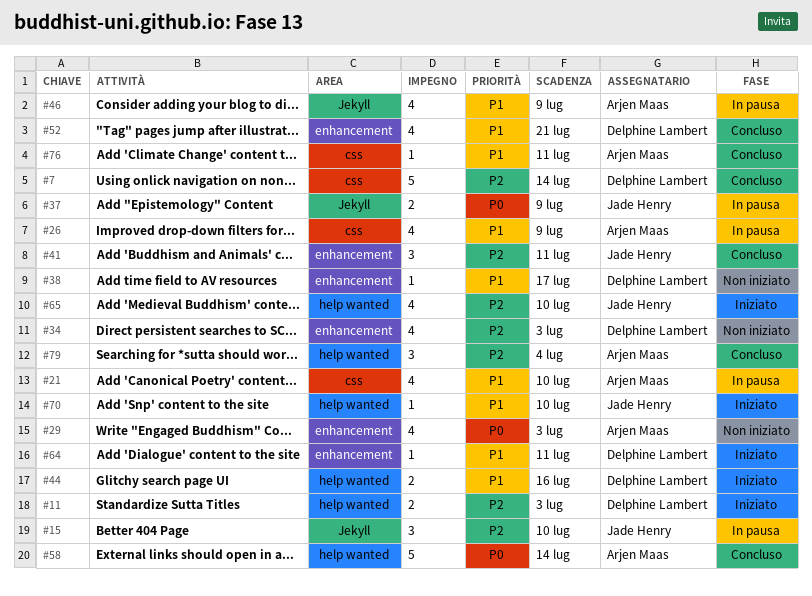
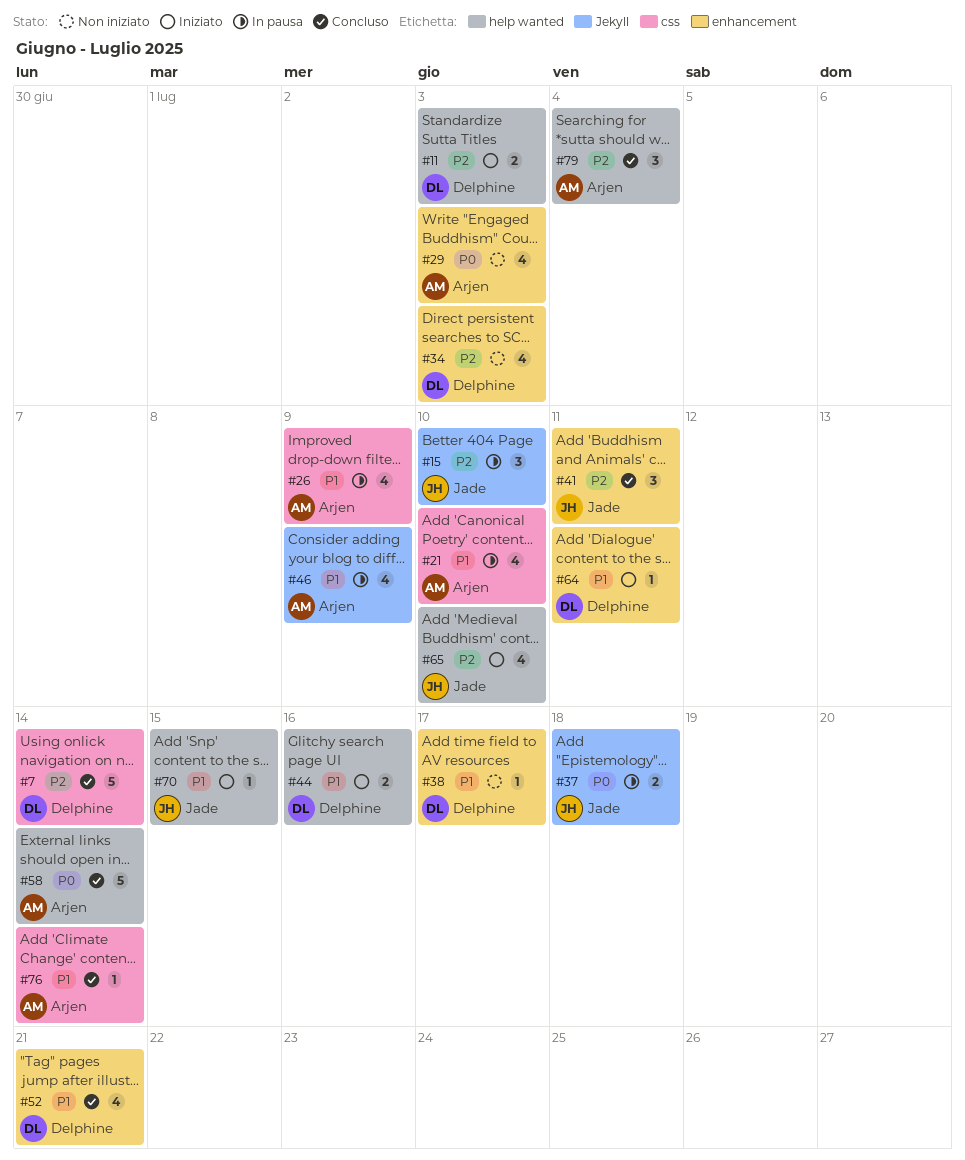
#37, due: Jul 9 -> Jul 18
#70, due: Jul 10 -> Jul 15
#76, due: Jul 11 -> Jul 14

